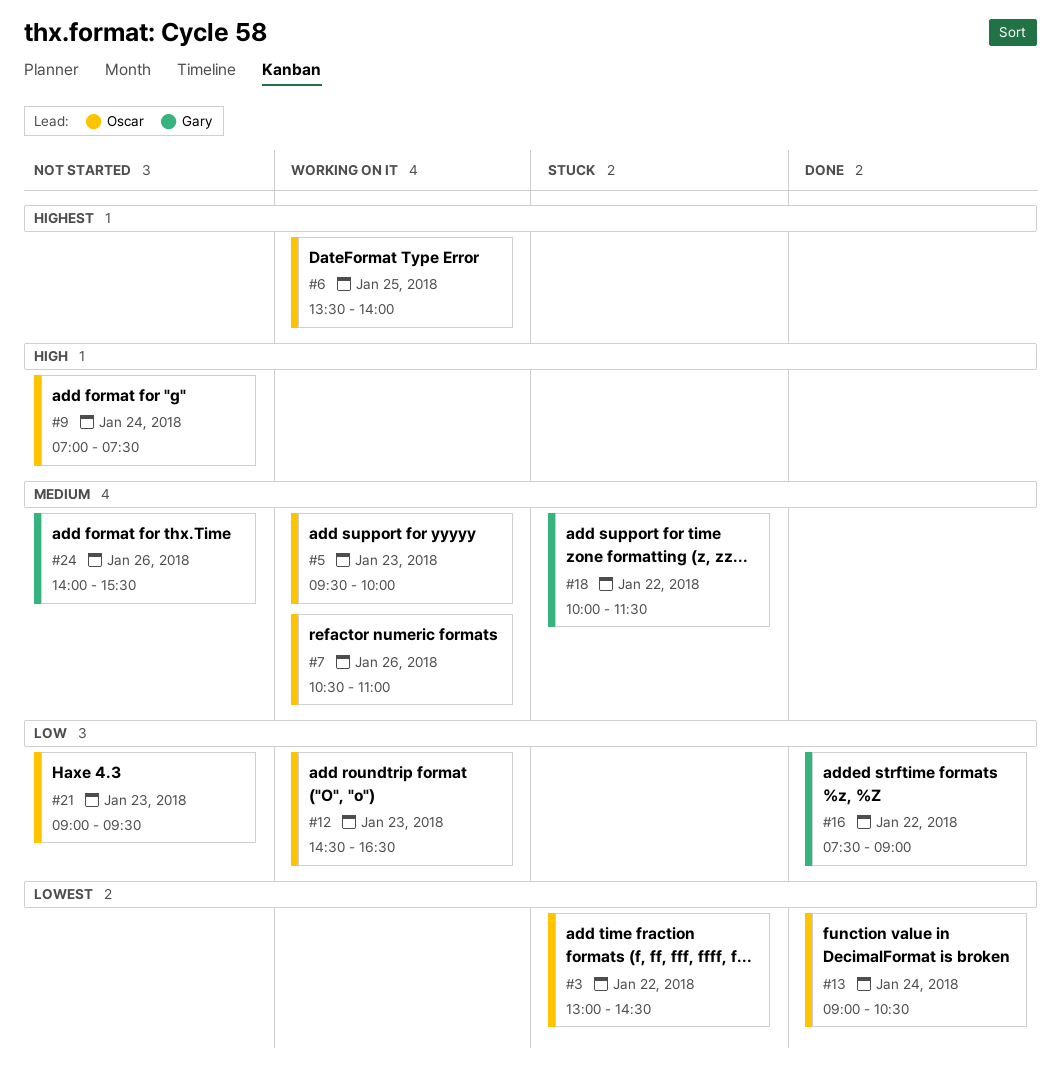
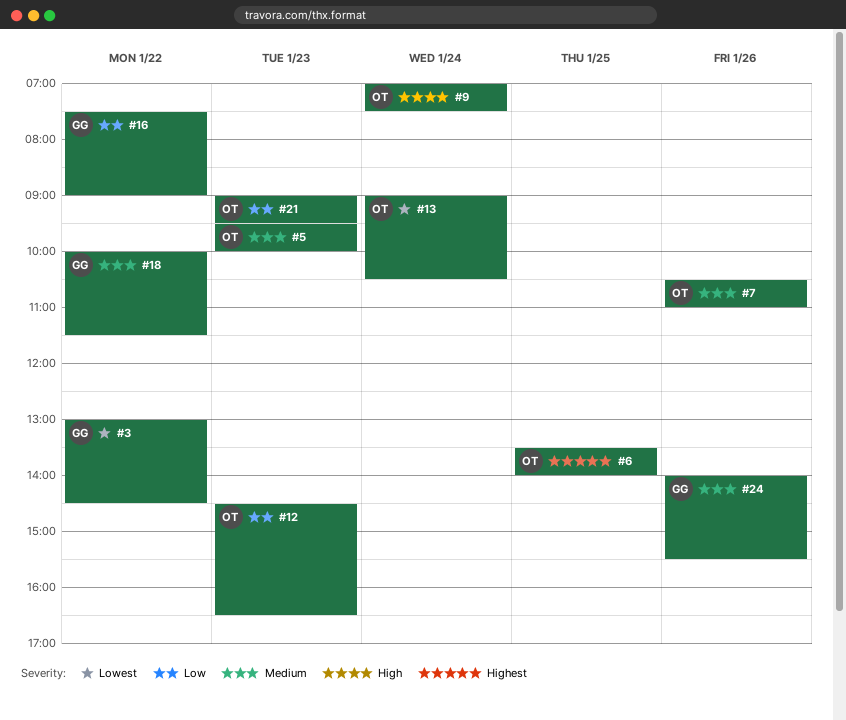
#3, owner: Oscar -> Gary

